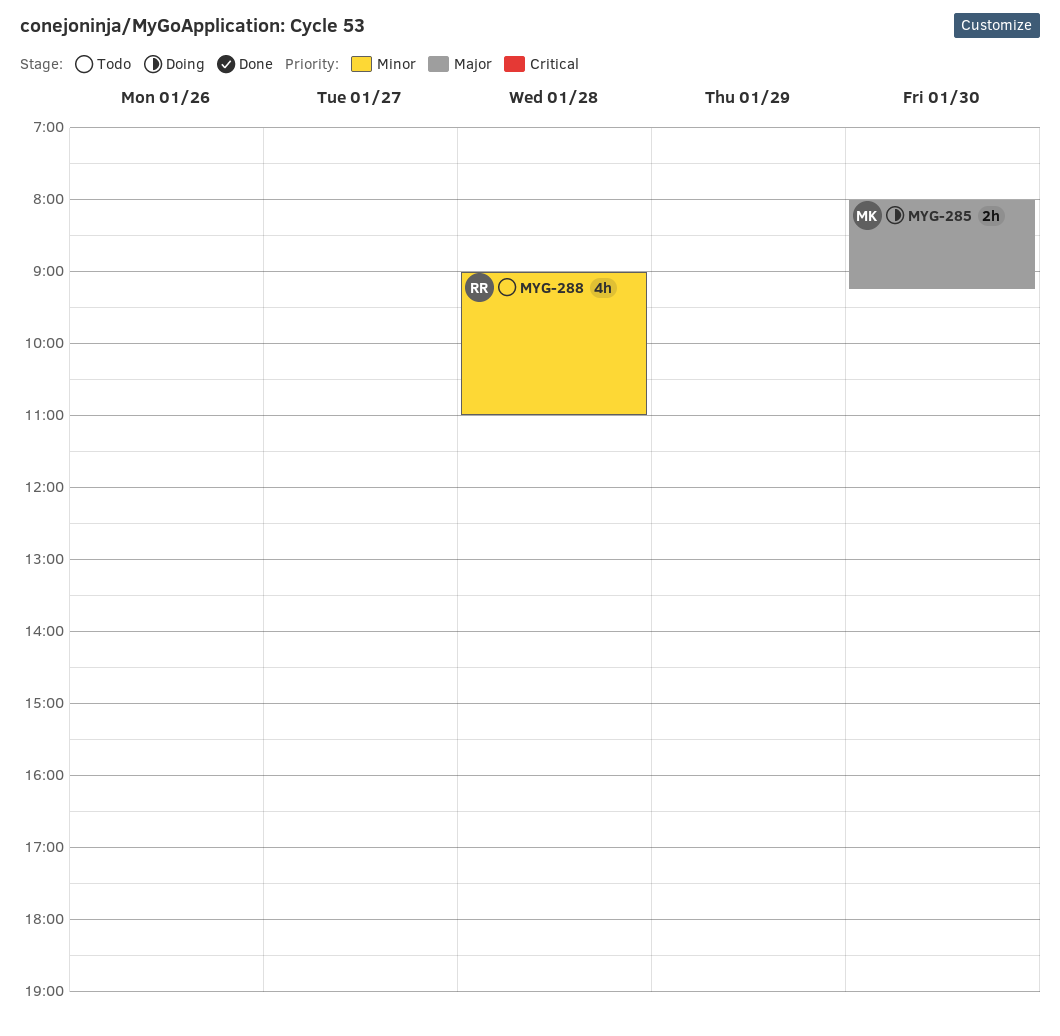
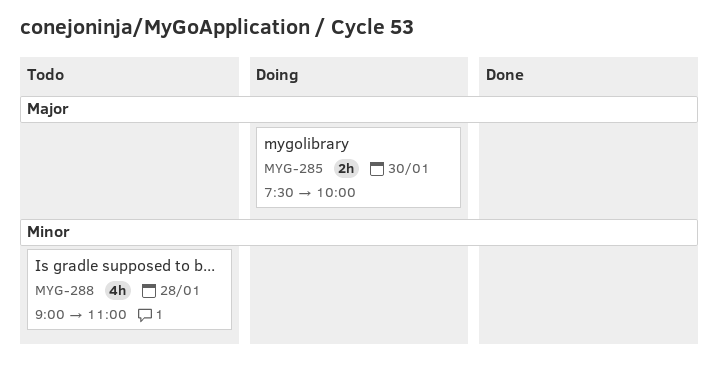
MYG-285, begins: 08:00 -> 07:30
MYG-285, ends: 09:15 -> 10:00

